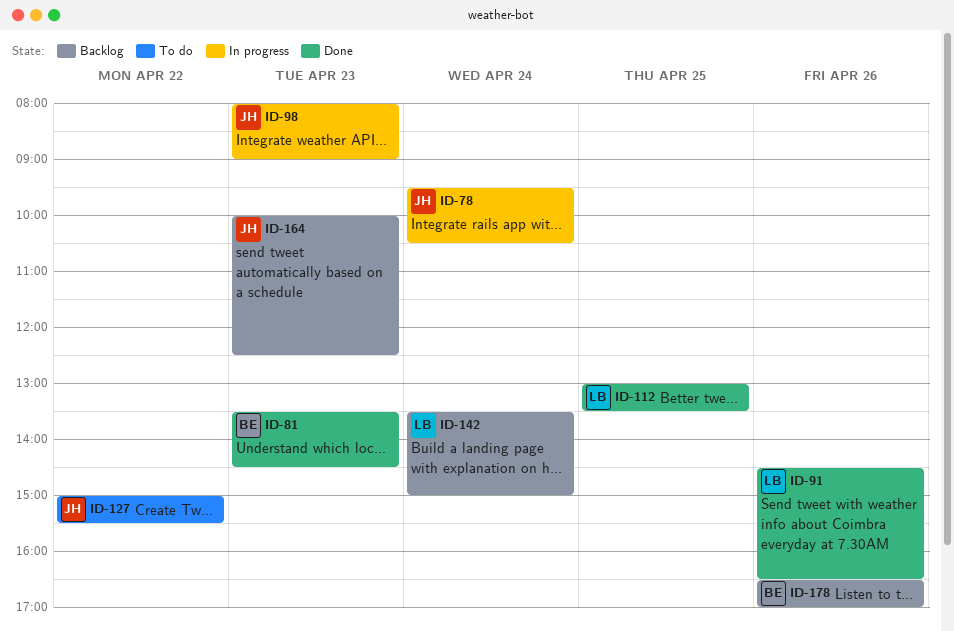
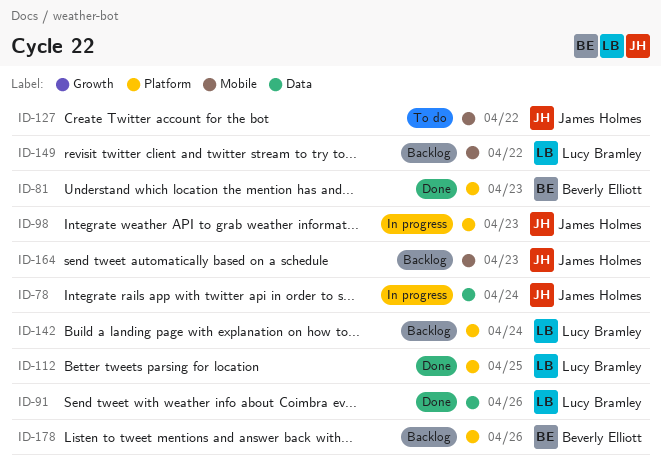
ID-149: none -> present

